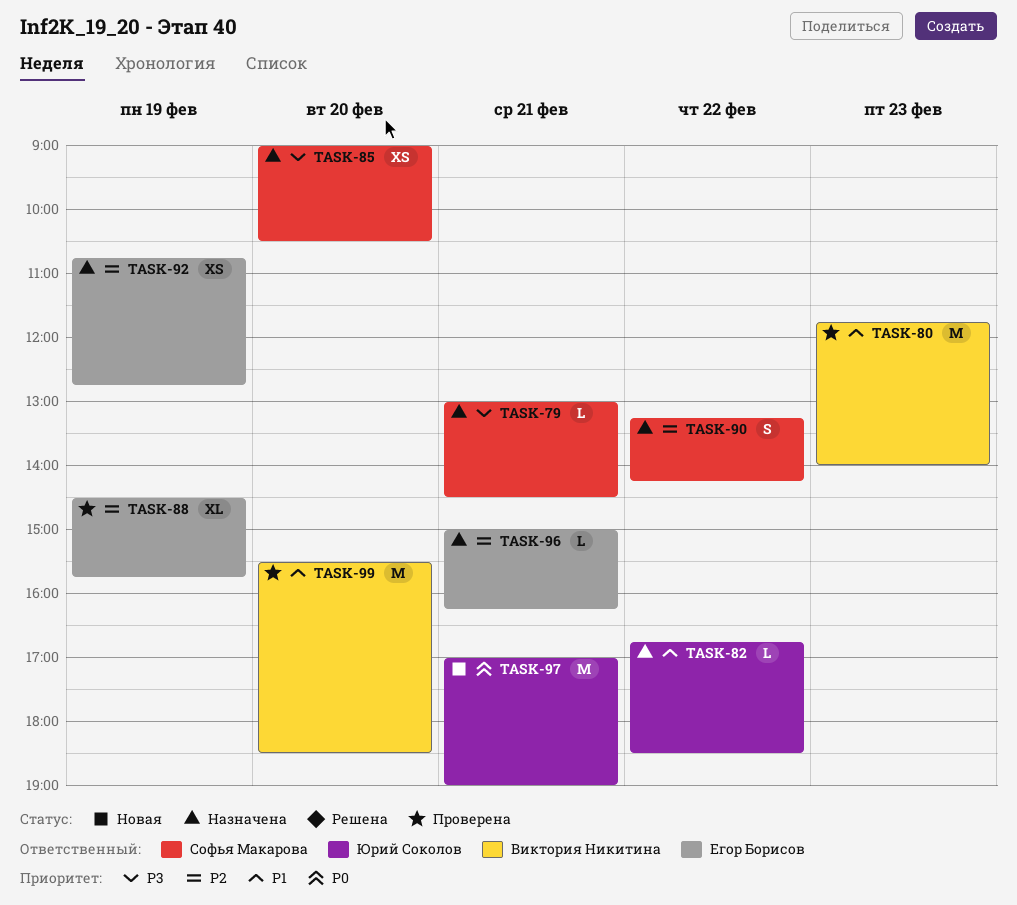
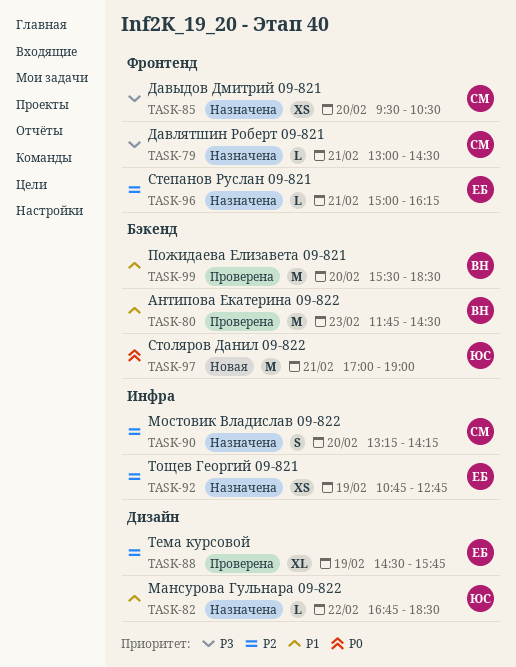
TASK-80, ends: 14:00 -> 14:30
TASK-85, begins: 09:00 -> 09:30
TASK-90, day: Feb 22 -> Feb 20

